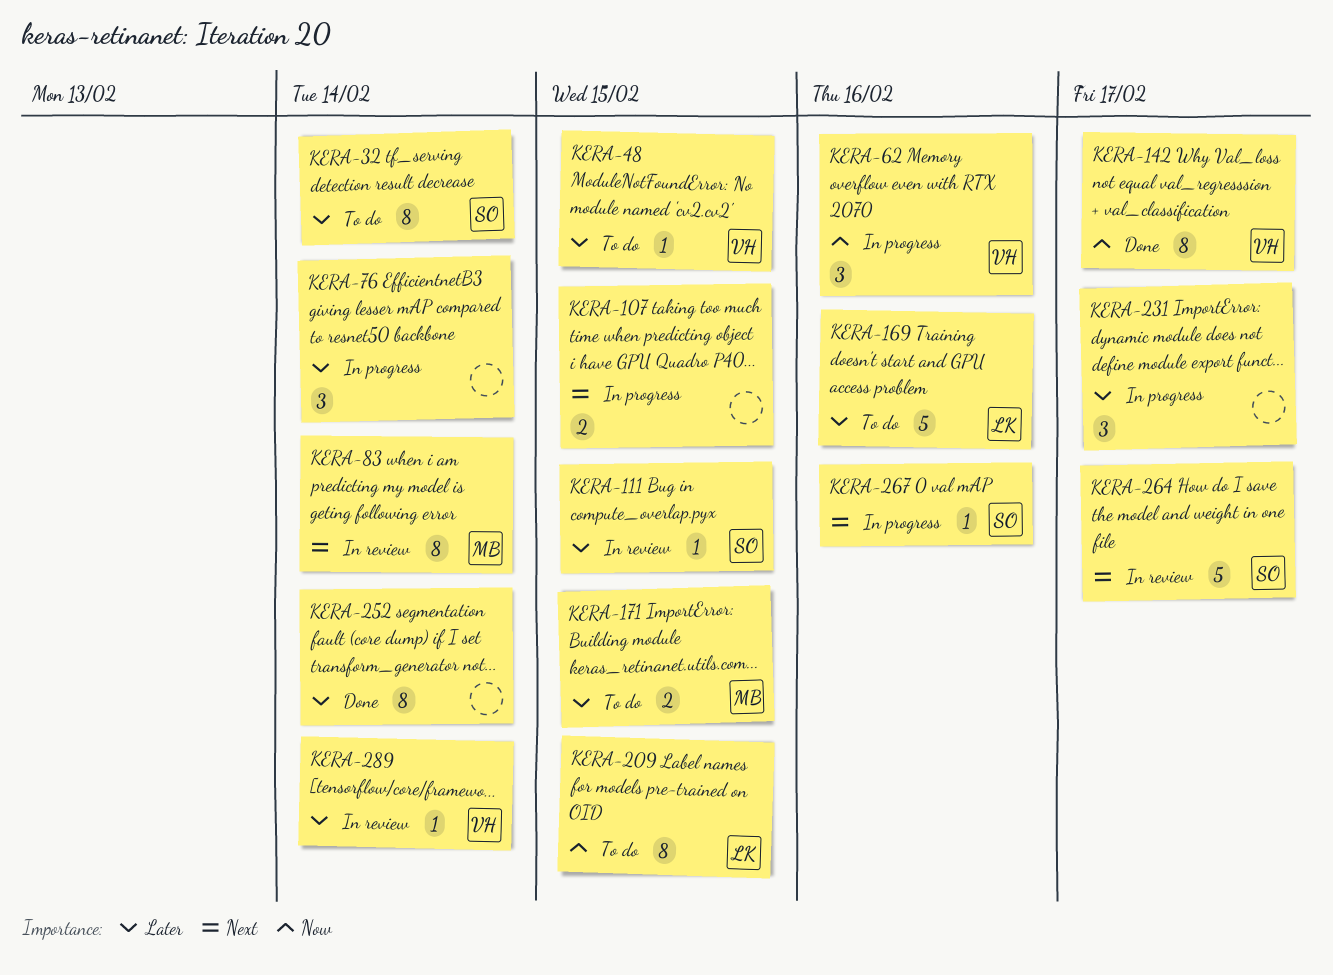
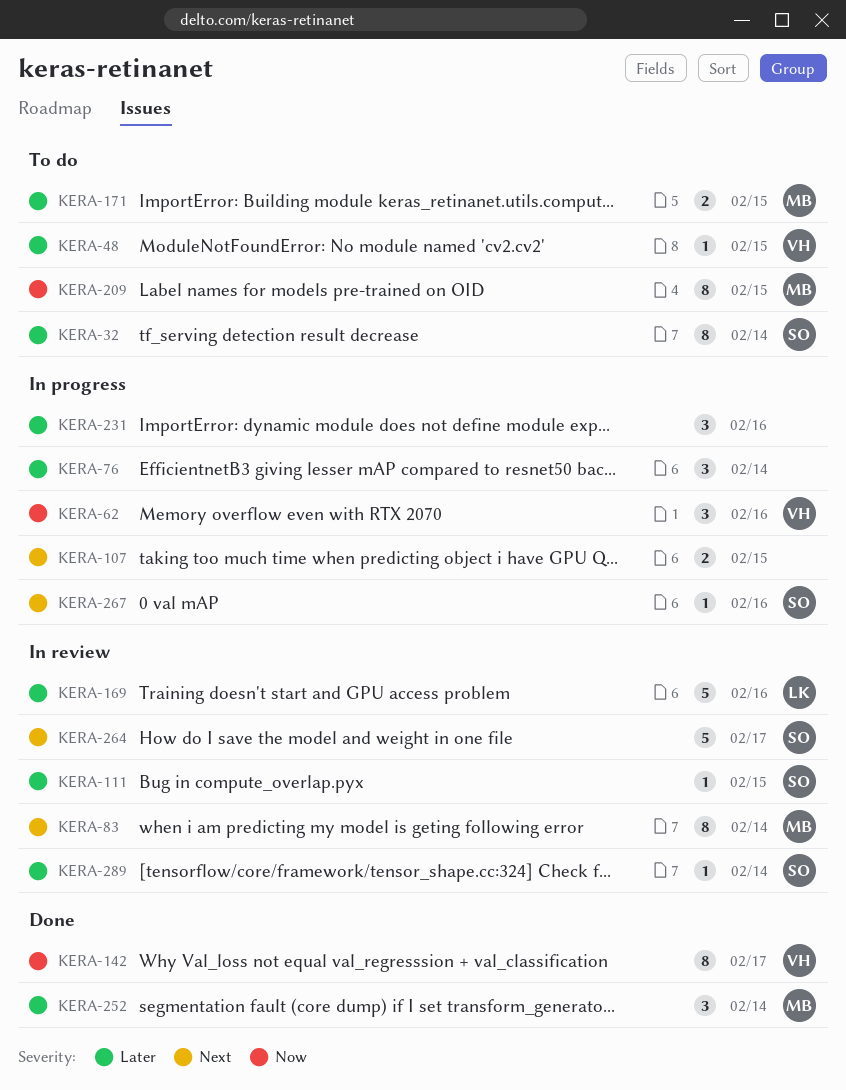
KERA-169, status: To do -> In review
KERA-209, owner: LK -> MB
KERA-231, due: Feb 17 -> Feb 16
KERA-252, owner: none -> MB
KERA-252, estimate: 8 -> 3
KERA-289, owner: VH -> SO

